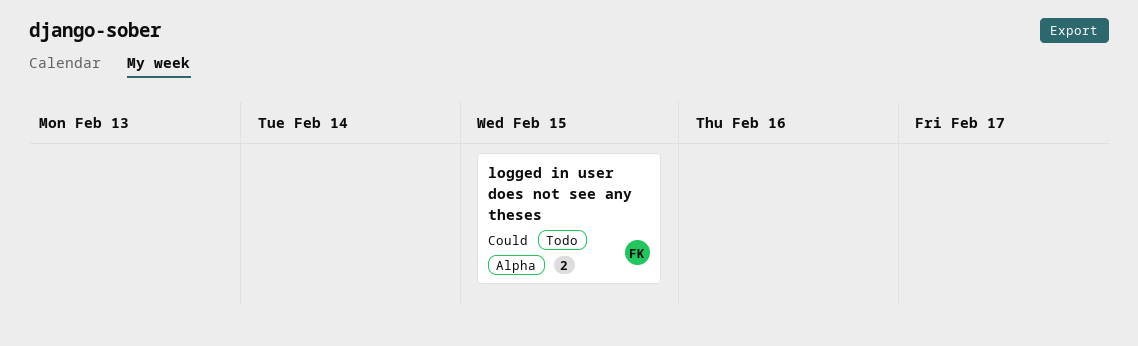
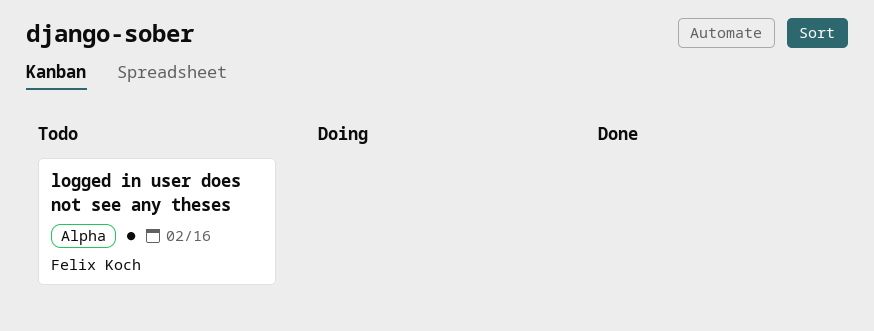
logged in user does not see any theses, estimate: 2 -> 1
logged in user does not see any theses, due: Feb 15 -> Feb 16

